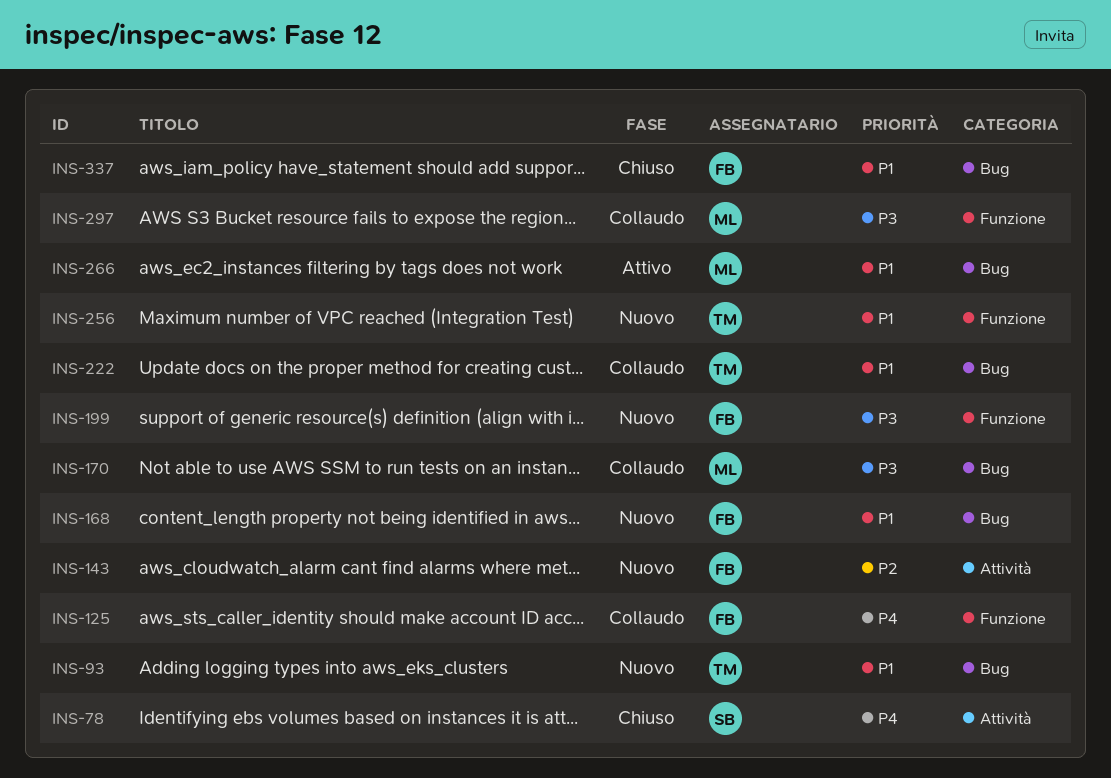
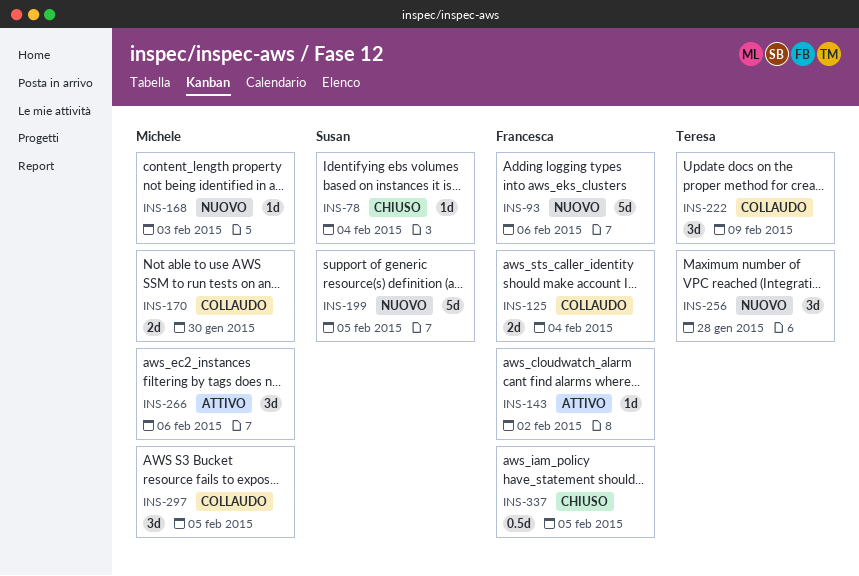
INS-93, owner: Teresa -> Francesca
INS-143, status: Nuovo -> Attivo
INS-168, owner: Francesca -> Michele
INS-199, owner: Francesca -> Susan

